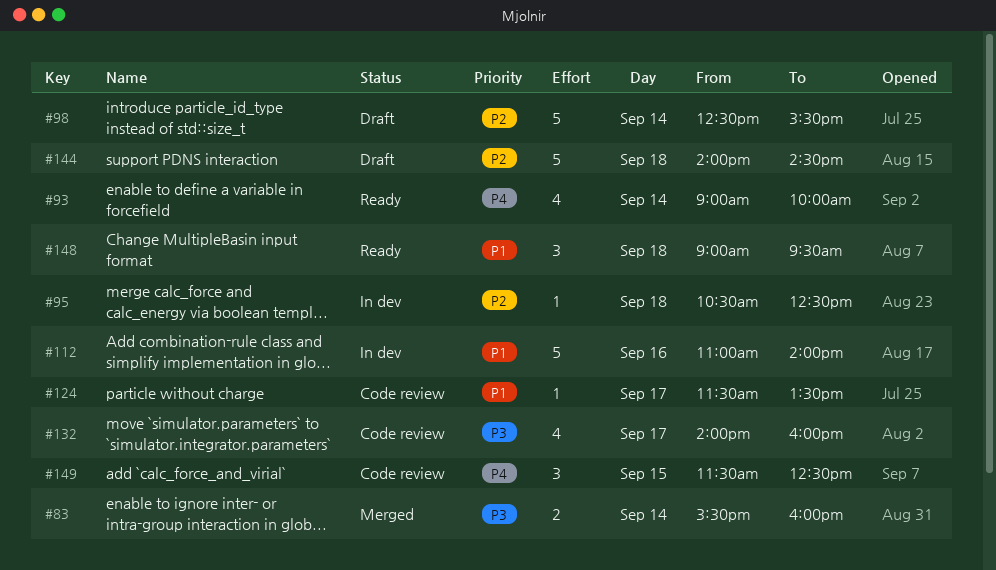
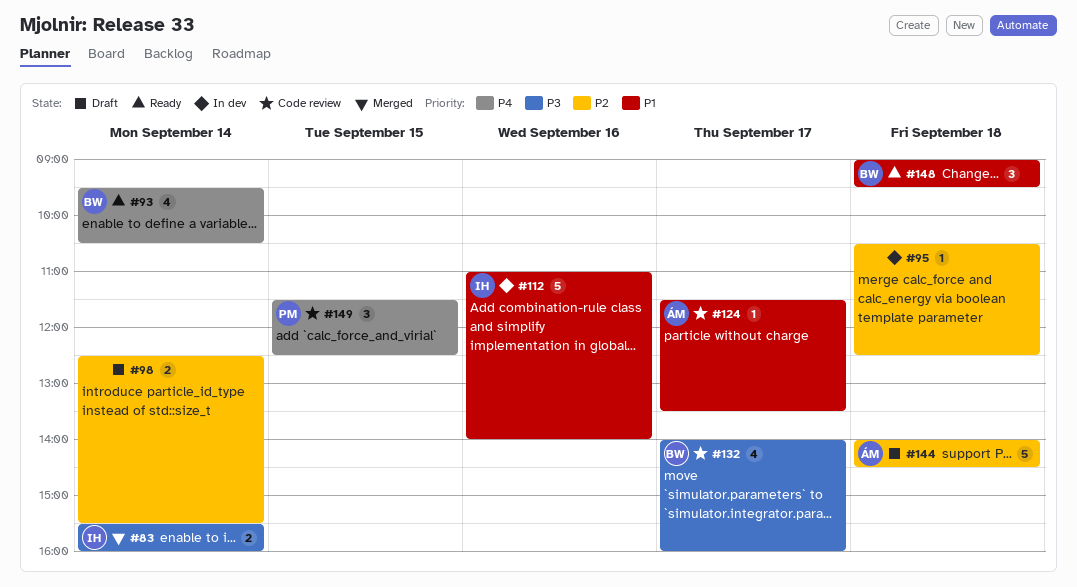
#93, begins: 09:00 -> 09:30
#93, ends: 10:00 -> 10:30
#98, estimate: 5 -> 2

